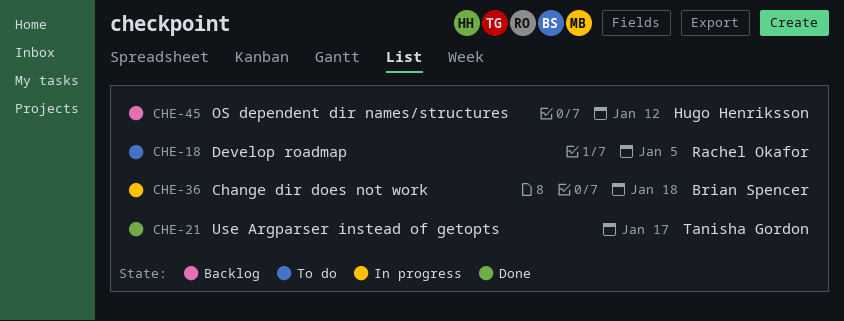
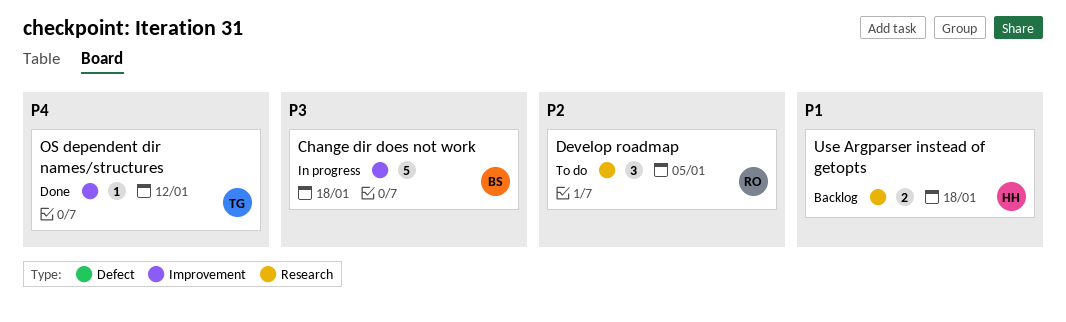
OS dependent dir names/structures, status: Backlog -> Done
OS dependent dir names/structures, owner: Hugo Henriksson -> Tanisha Gordon
Use Argparser instead of getopts, status: Done -> Backlog
Use Argparser instead of getopts, owner: Tanisha Gordon -> Hugo Henriksson
Use Argparser instead of getopts, due: Jan 17 -> Jan 18

